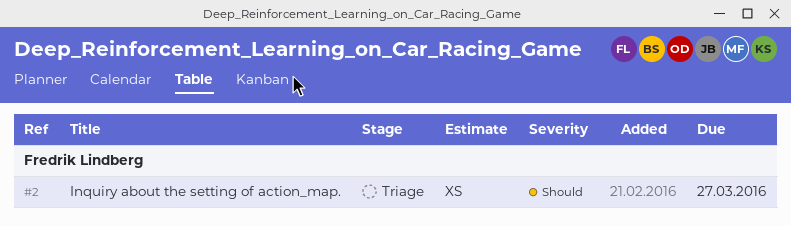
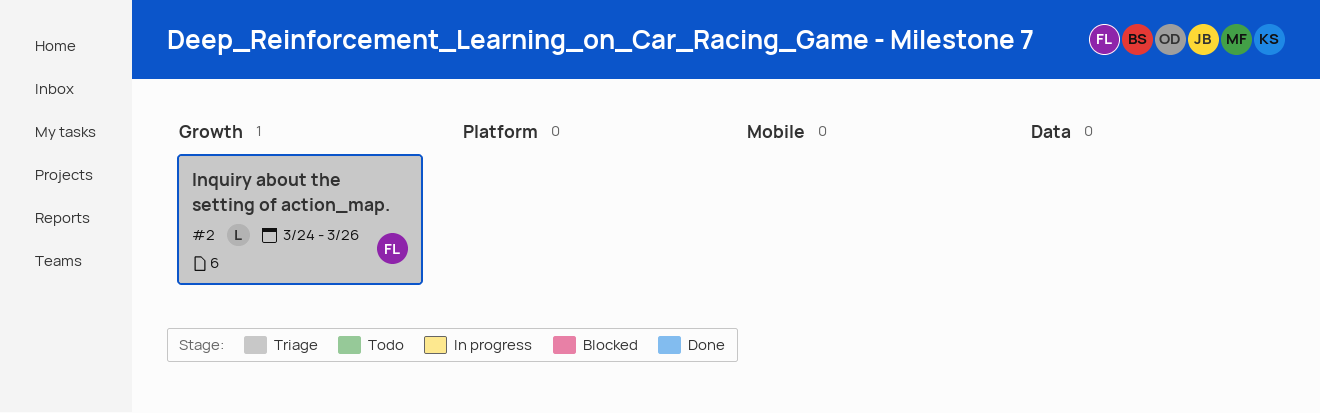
#2, estimate: XS -> L
#2, due: Mar 27 -> Mar 26

